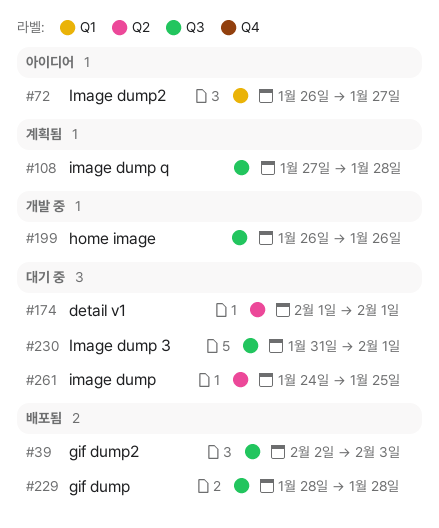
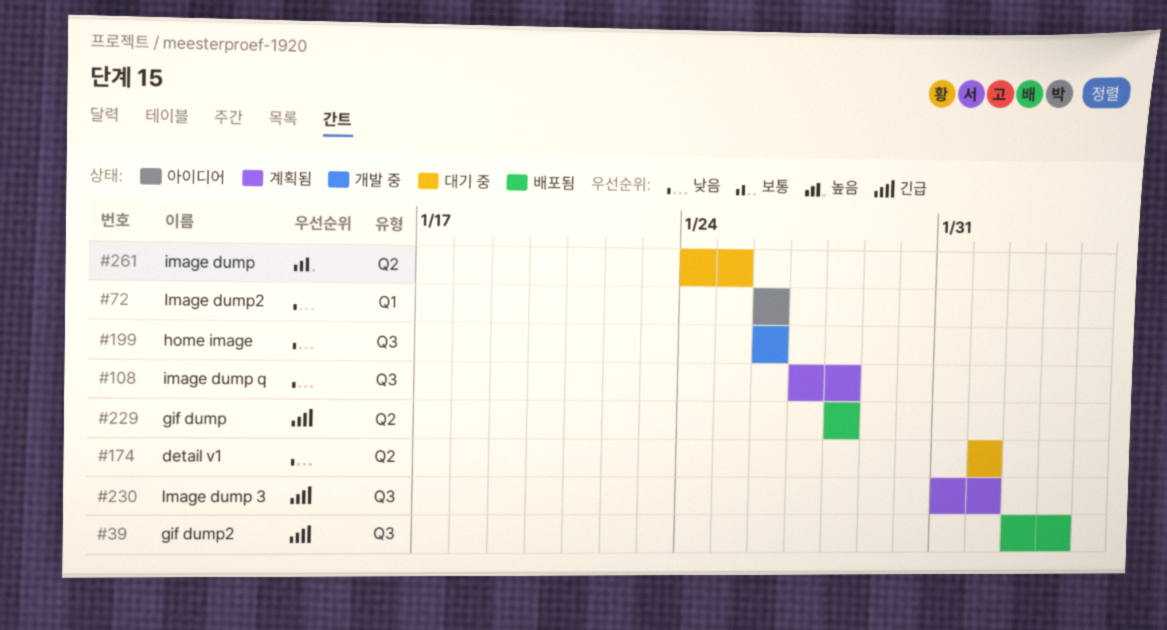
#72, due: Jan 27 -> Jan 26
#229, label: Q3 -> Q2
#230, status: 대기 중 -> 계획됨

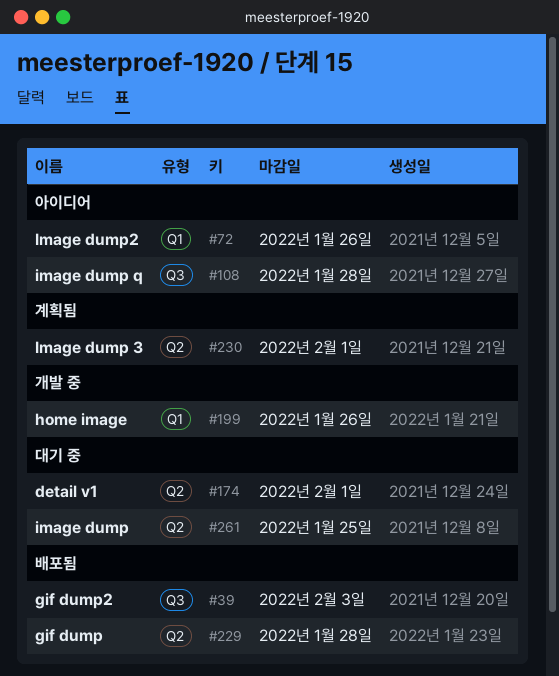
#108, status: 계획됨 -> 아이디어
#199, label: Q3 -> Q1
#230, label: Q3 -> Q2

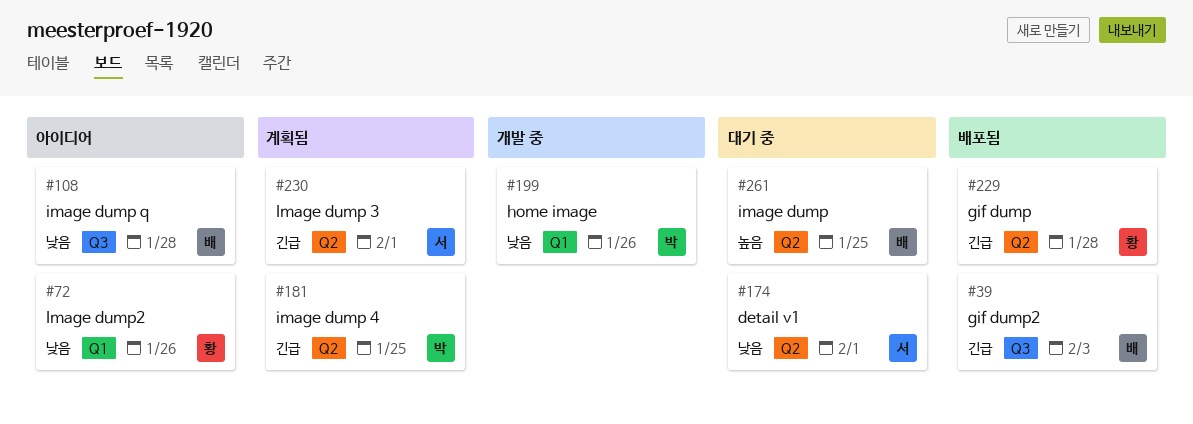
#181: none -> present

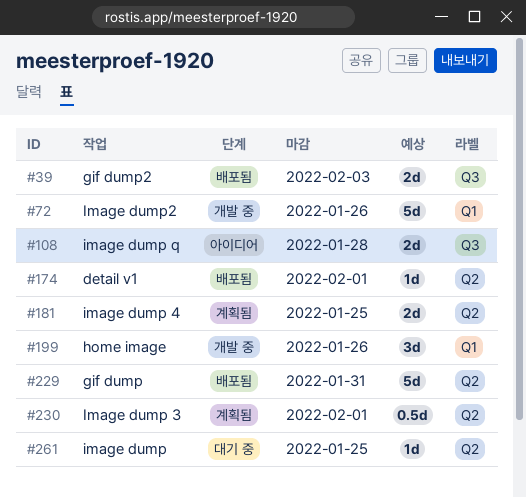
#72, status: 아이디어 -> 개발 중
#174, status: 대기 중 -> 배포됨
#229, due: Jan 28 -> Jan 31

